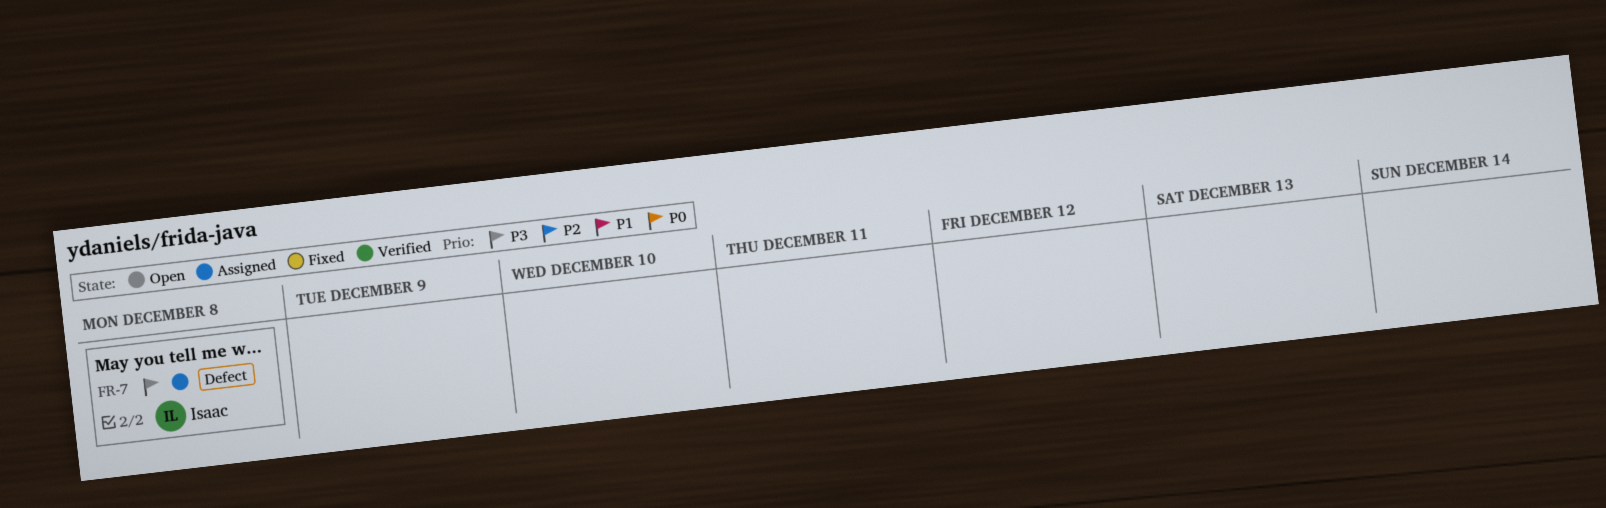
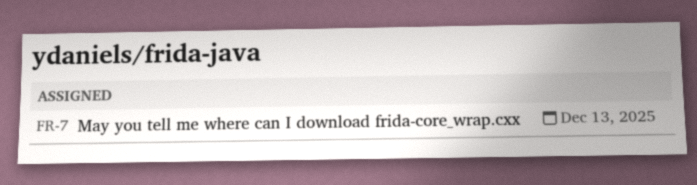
FR-7, due: Dec 8 -> Dec 13

